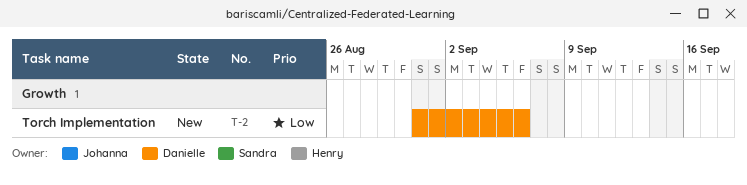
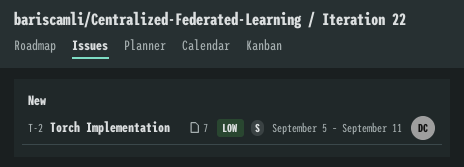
T-2, start: Aug 31 -> Sep 5
T-2, due: Sep 6 -> Sep 11

